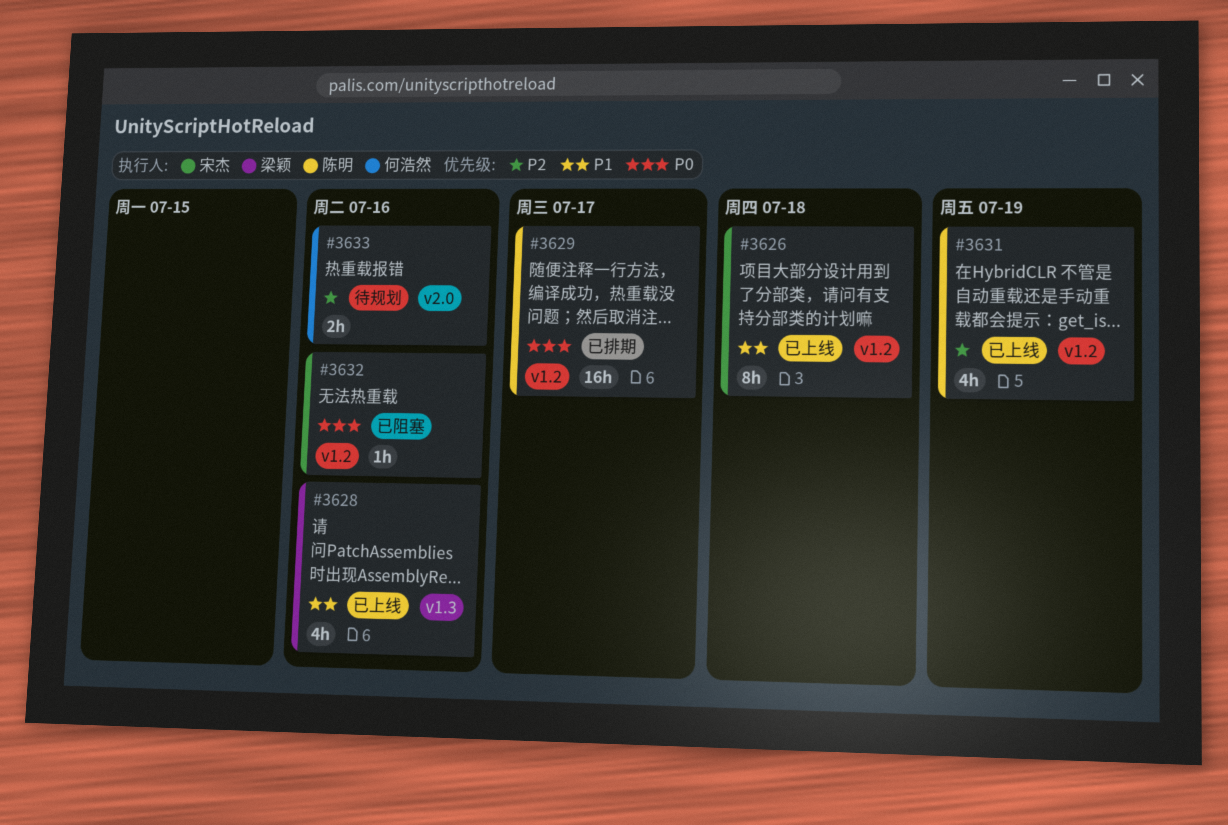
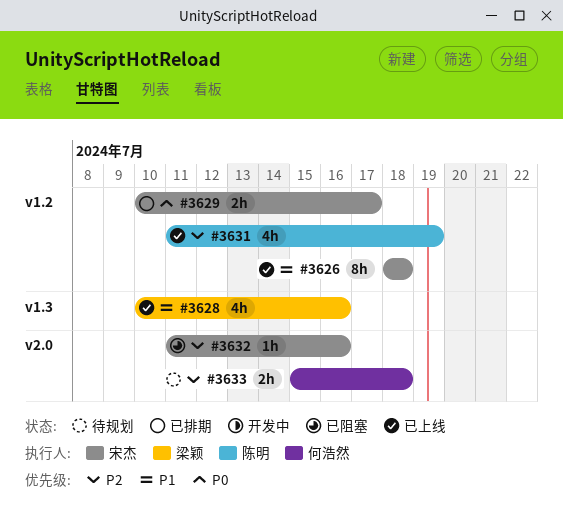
#3629, owner: 陈明 -> 宋杰
#3629, estimate: 16h -> 2h
#3632, priority: P0 -> P2
#3632, label: v1.2 -> v2.0
#3633, due: Jul 16 -> Jul 18

